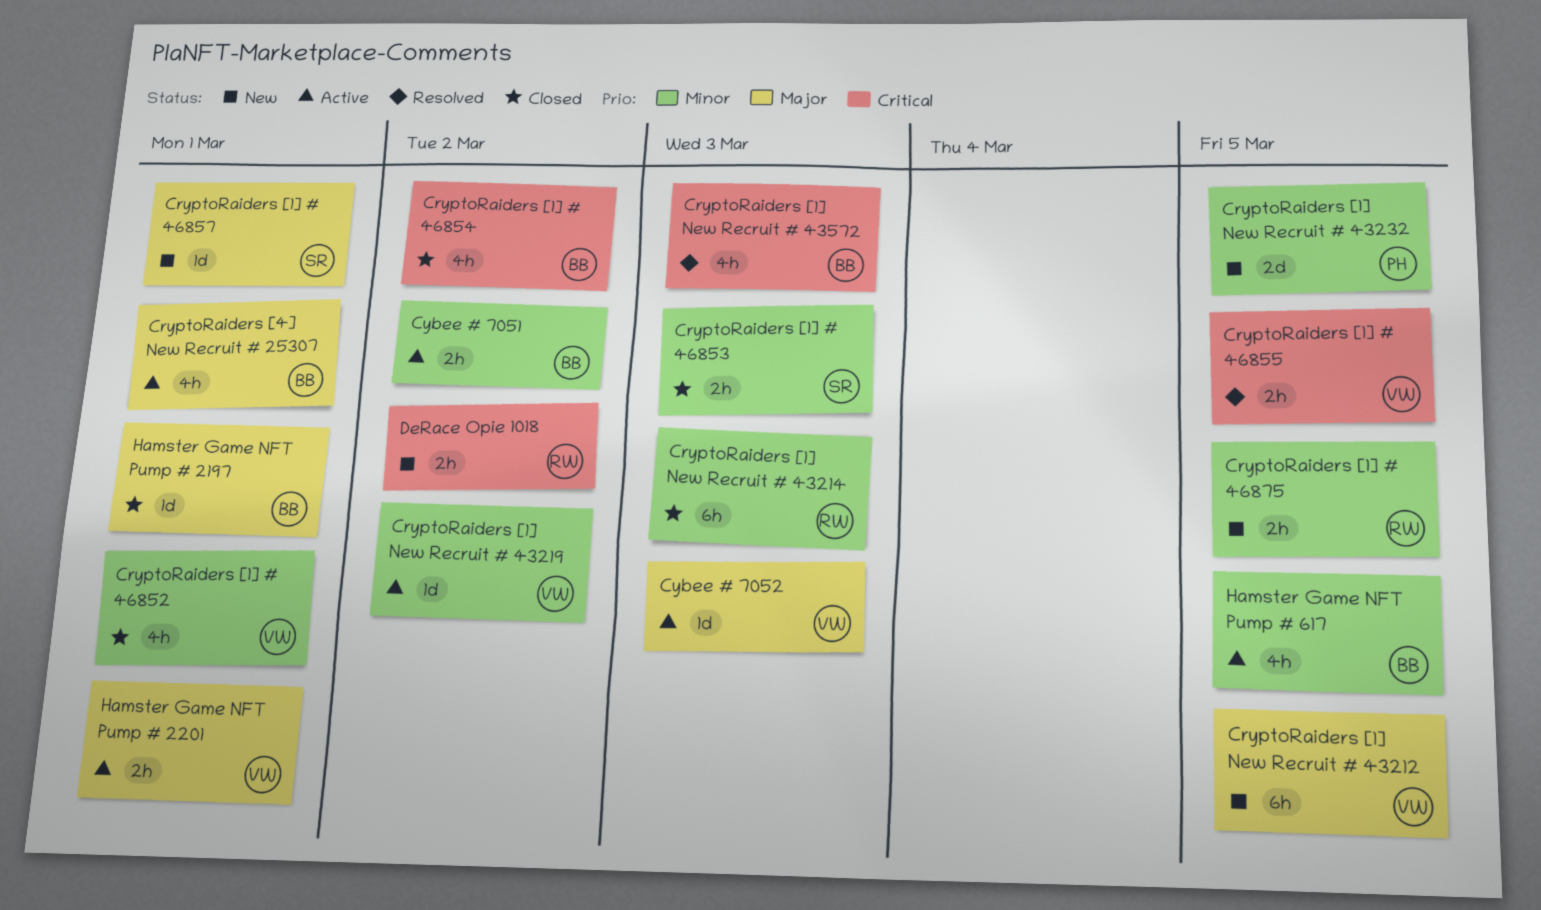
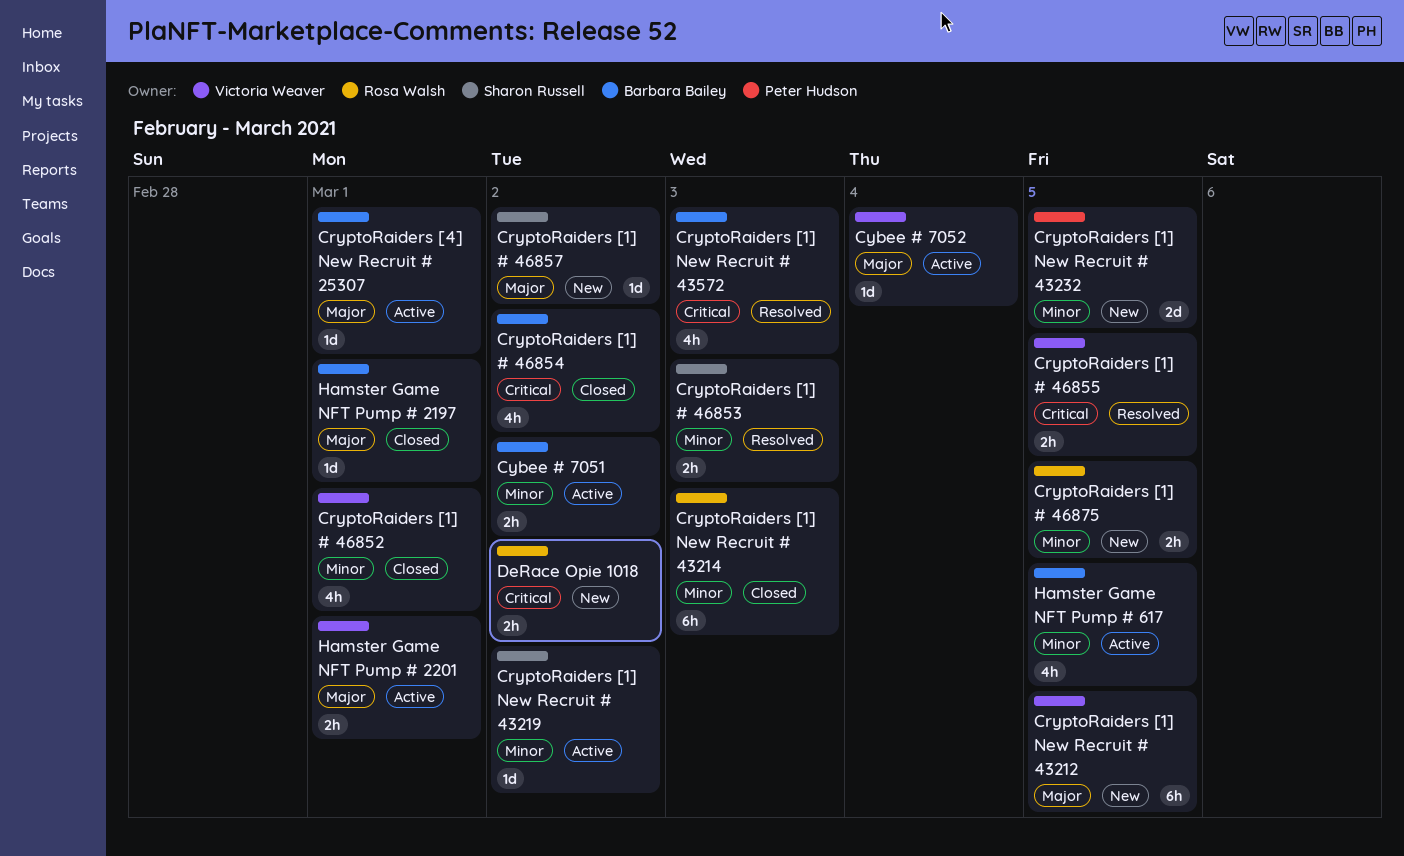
CryptoRaiders [1] # 46853, status: Closed -> Resolved
CryptoRaiders [1] # 46857, due: Mar 1 -> Mar 2
CryptoRaiders [1] New Recruit # 43219, owner: Victoria Weaver -> Sharon Russell
CryptoRaiders [4] New Recruit # 25307, estimate: 4h -> 1d
Cybee # 7052, due: Mar 3 -> Mar 4

